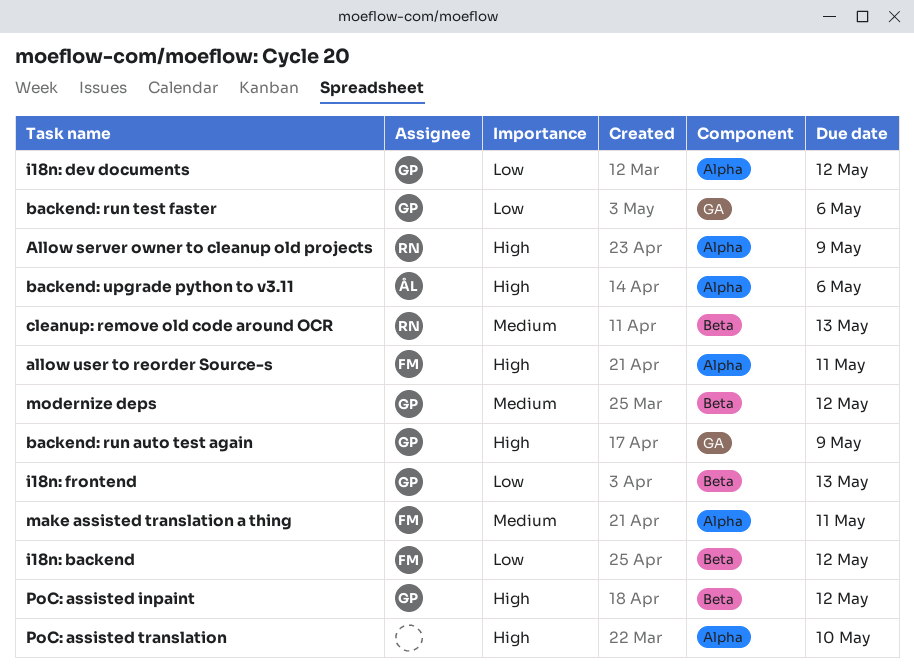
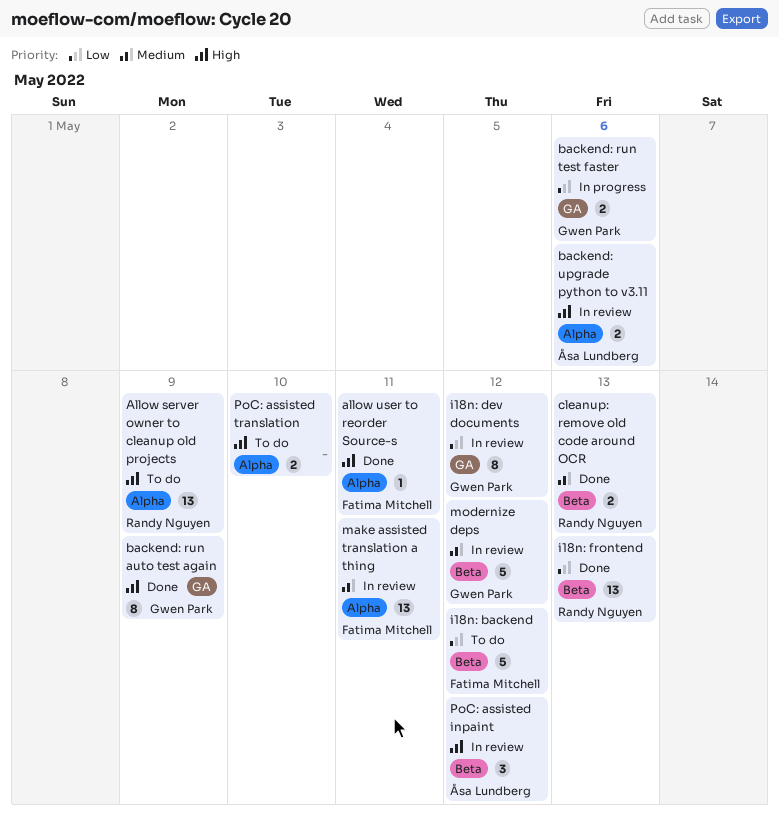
i18n: dev documents, label: Alpha -> GA
i18n: frontend, owner: Gwen Park -> Randy Nguyen
PoC: assisted inpaint, owner: Gwen Park -> Åsa Lundberg

